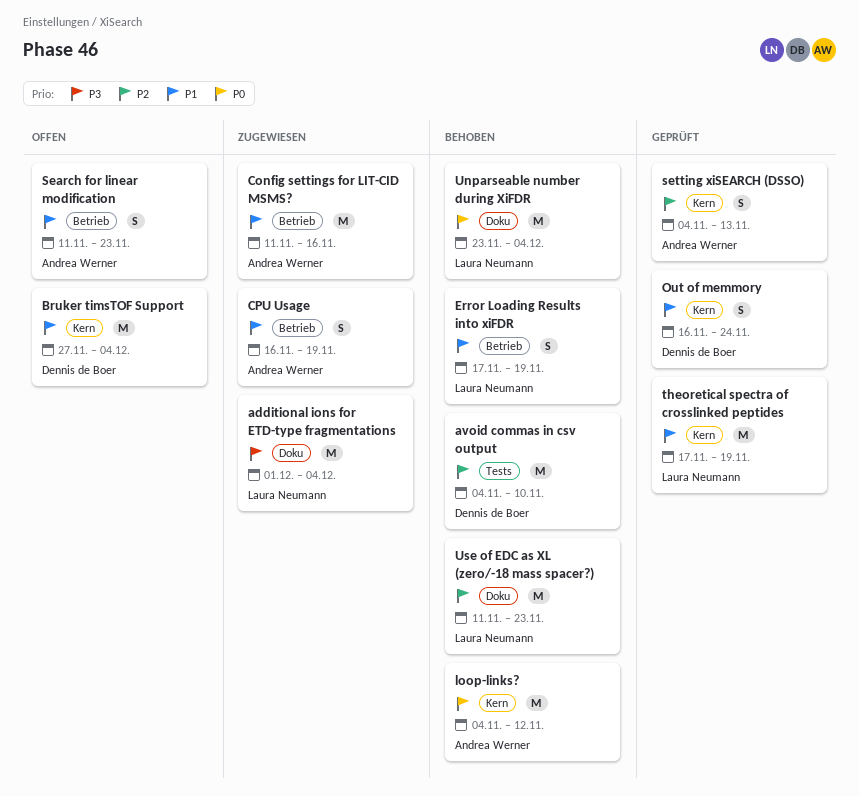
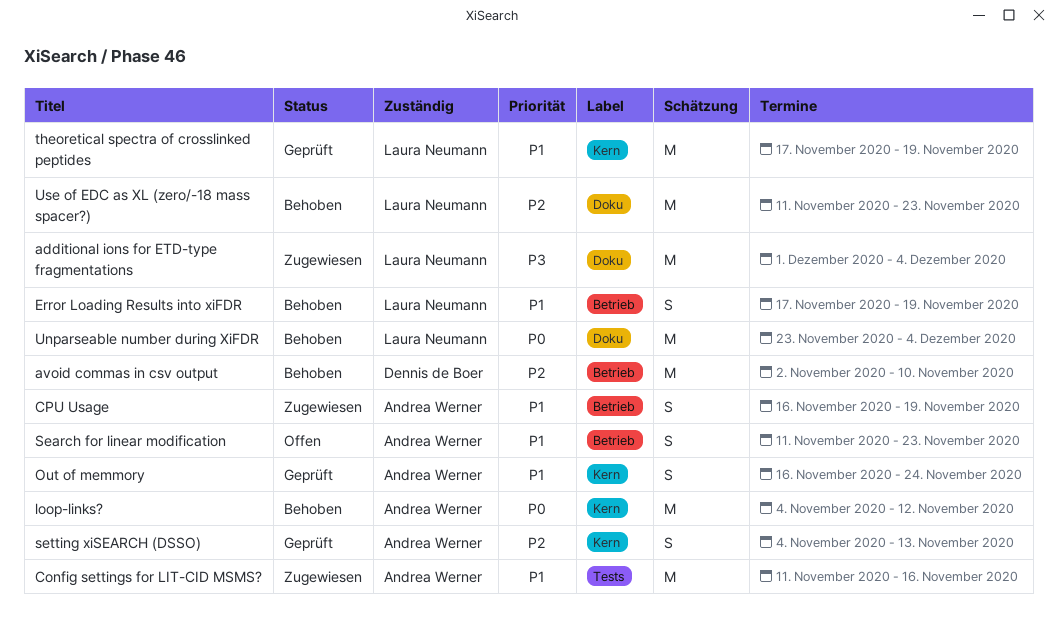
avoid commas in csv output, label: Tests -> Betrieb
avoid commas in csv output, start: Nov 4 -> Nov 2
Bruker timsTOF Support: present -> none
Config settings for LIT-CID MSMS?, label: Betrieb -> Tests
Out of memmory, owner: Dennis de Boer -> Andrea Werner

